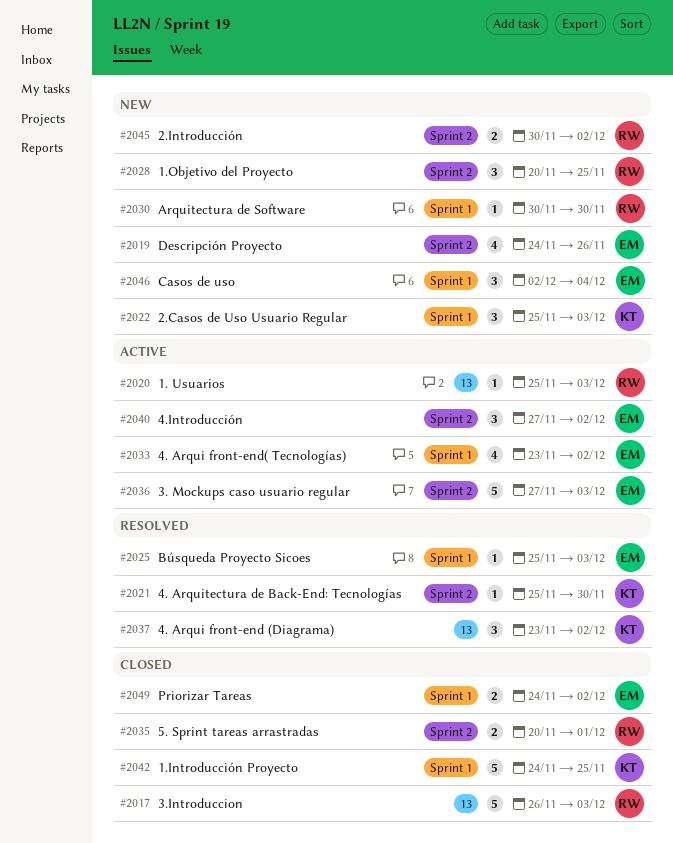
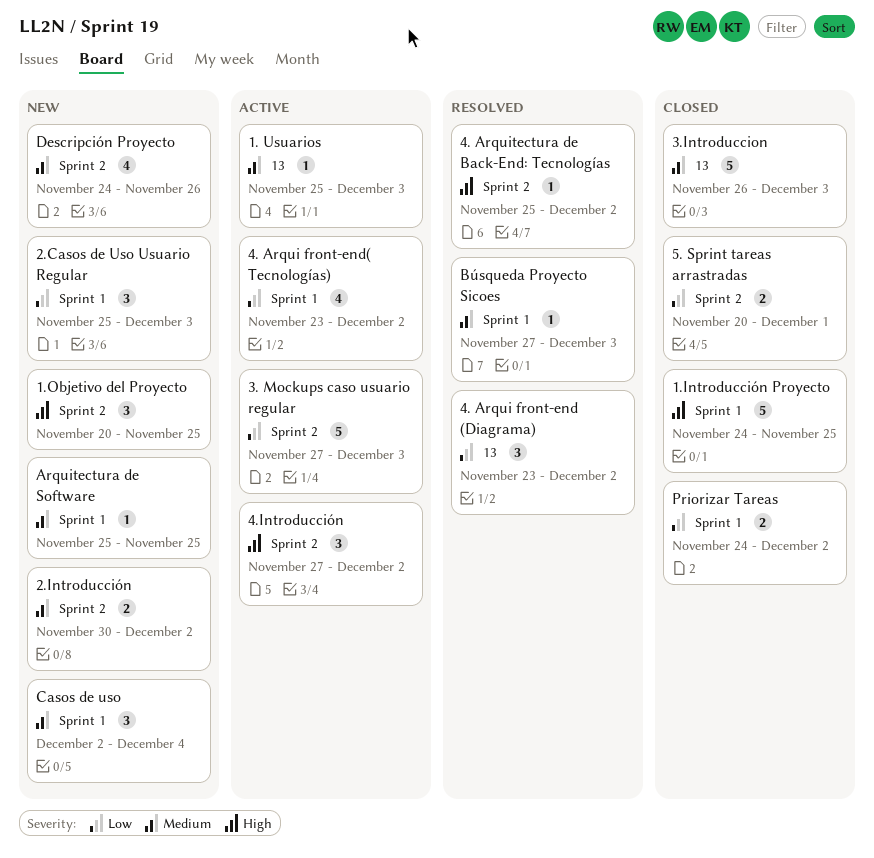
4. Arquitectura de Back-End: Tecnologías, due: Nov 30 -> Dec 2
Arquitectura de Software, start: Nov 30 -> Nov 25
Arquitectura de Software, due: Nov 30 -> Nov 25
Búsqueda Proyecto Sicoes, start: Nov 25 -> Nov 27

